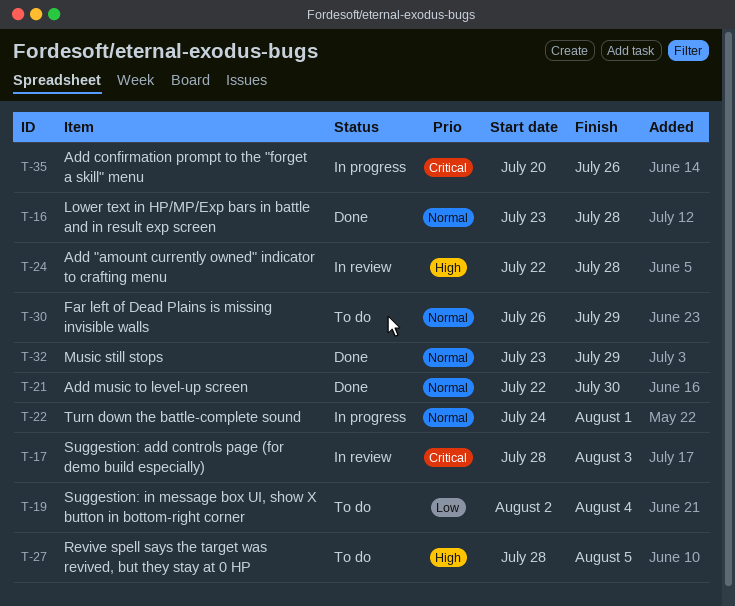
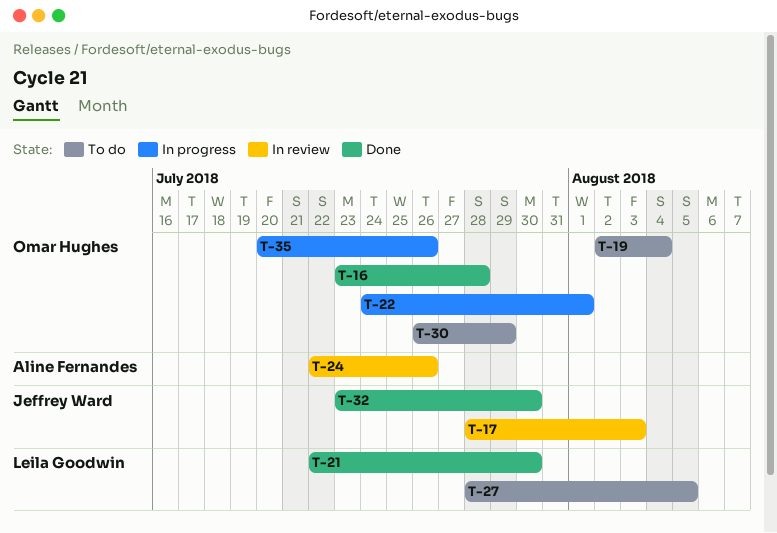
T-24, due: Jul 28 -> Jul 26
T-32, due: Jul 29 -> Jul 30

